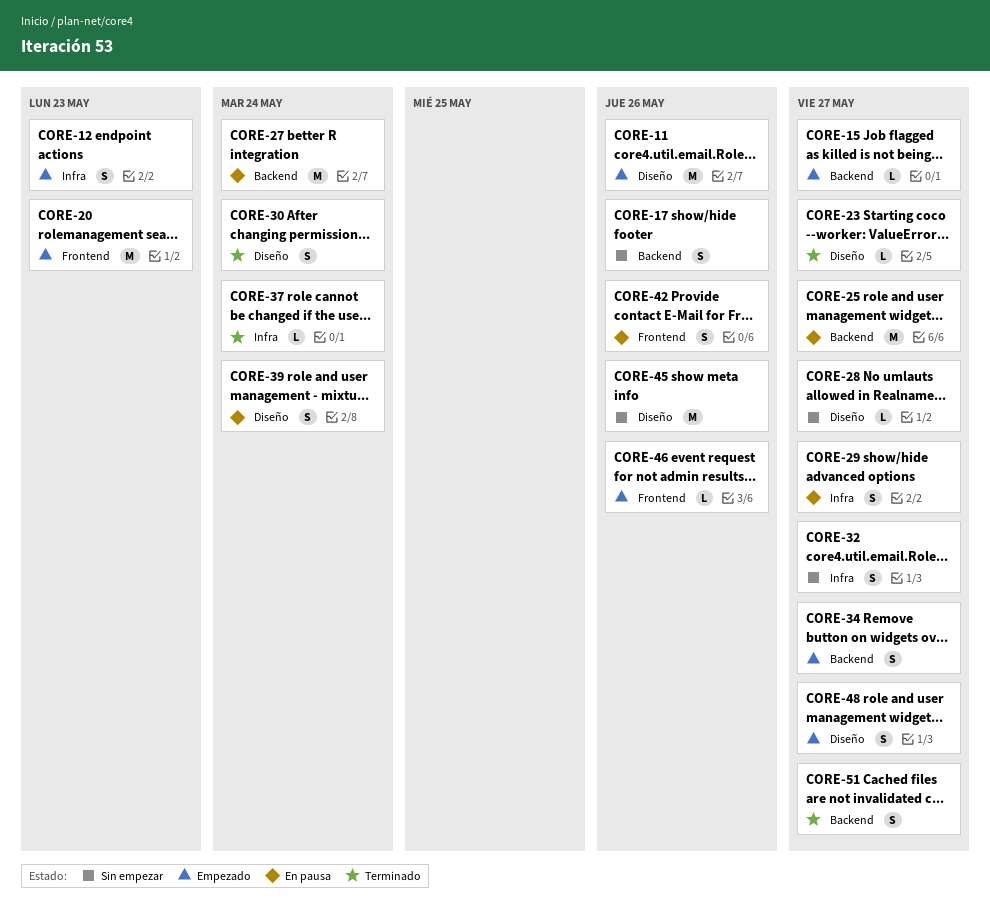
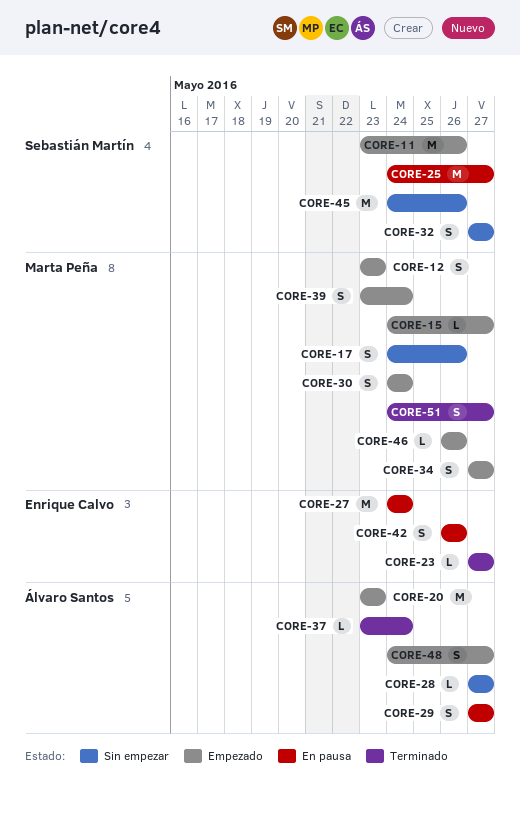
CORE-30, status: Terminado -> Empezado
CORE-39, status: En pausa -> Empezado

